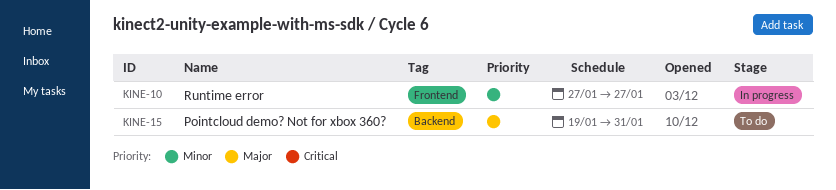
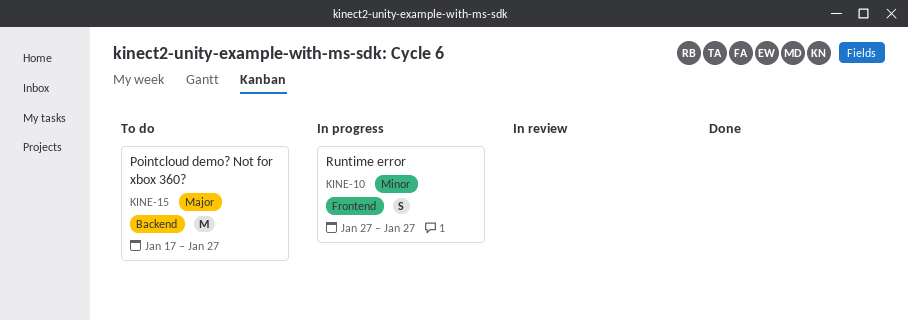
KINE-15, start: Jan 19 -> Jan 17
KINE-15, due: Jan 31 -> Jan 27

